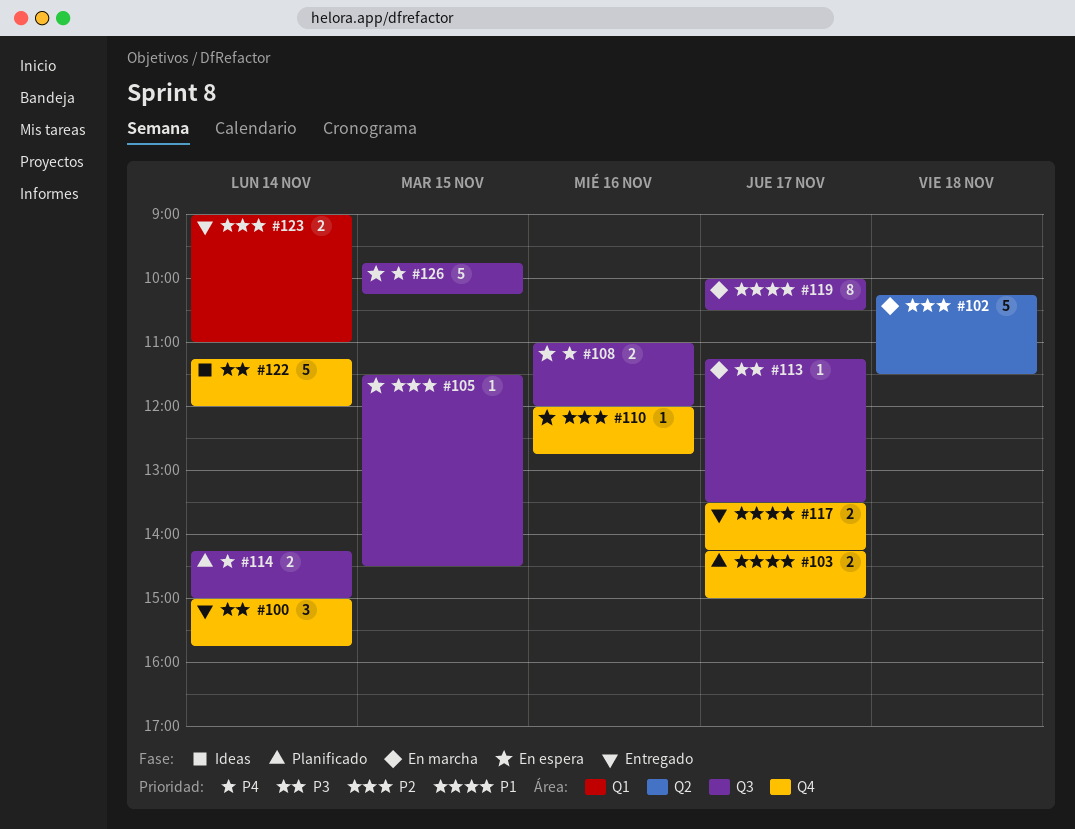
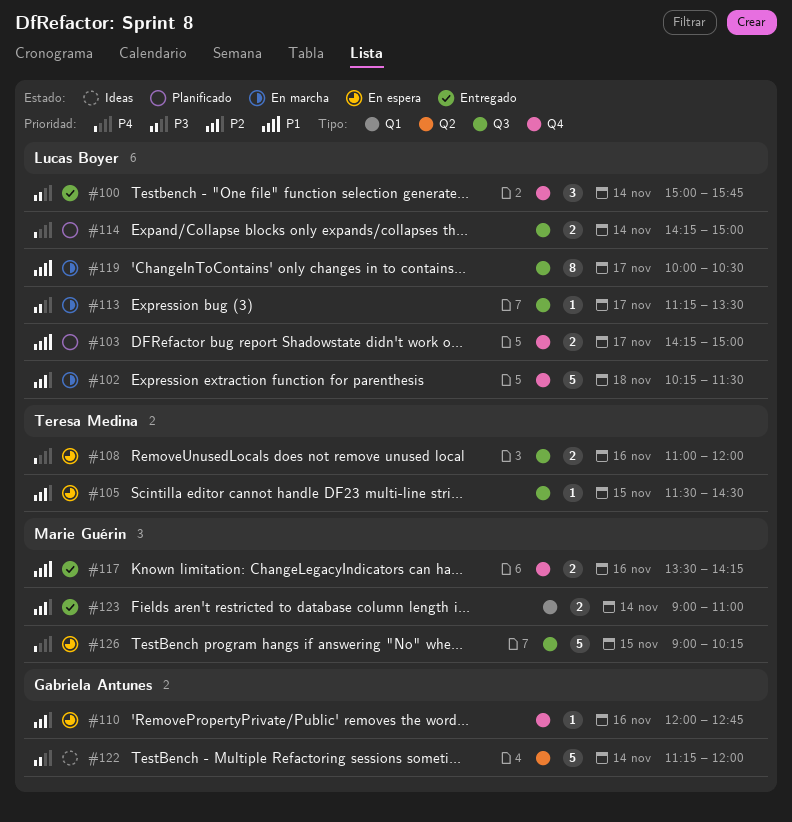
#102, label: Q2 -> Q4
#117, day: Nov 17 -> Nov 16
#122, label: Q4 -> Q2
#126, begins: 09:45 -> 09:00

